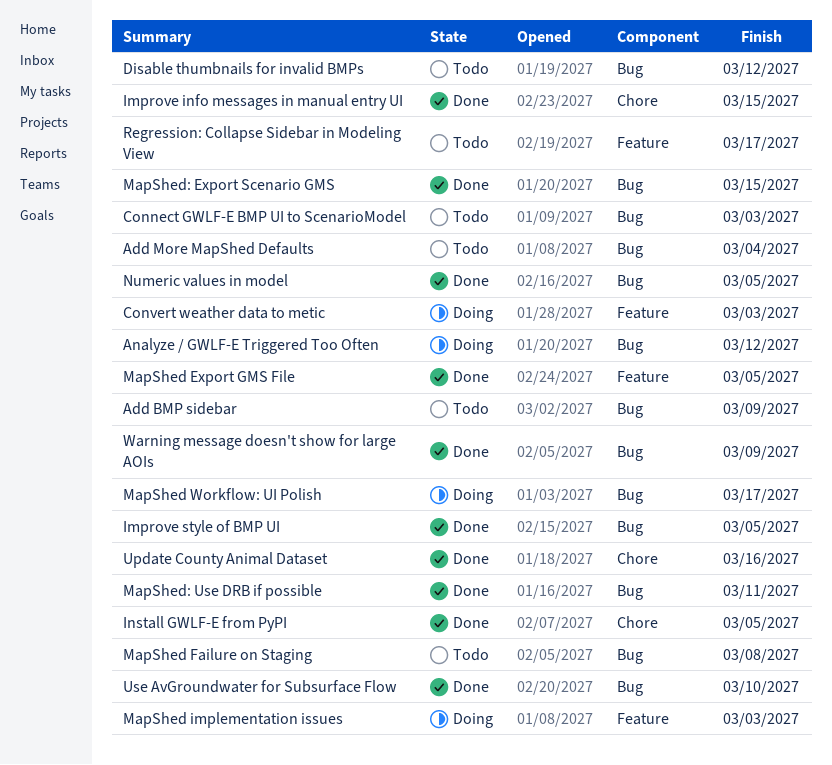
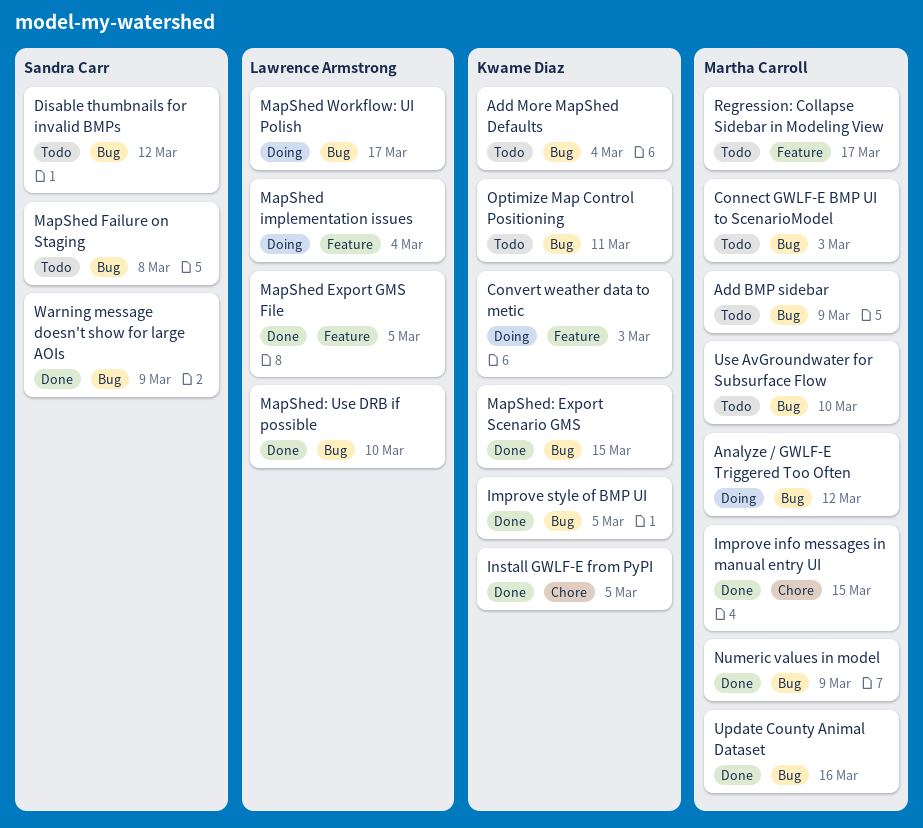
MapShed implementation issues, due: Mar 3 -> Mar 4
MapShed: Use DRB if possible, due: Mar 11 -> Mar 10
Numeric values in model, due: Mar 5 -> Mar 9
Optimize Map Control Positioning: none -> present
Update County Animal Dataset, label: Chore -> Bug
Use AvGroundwater for Subsurface Flow, status: Done -> Todo

